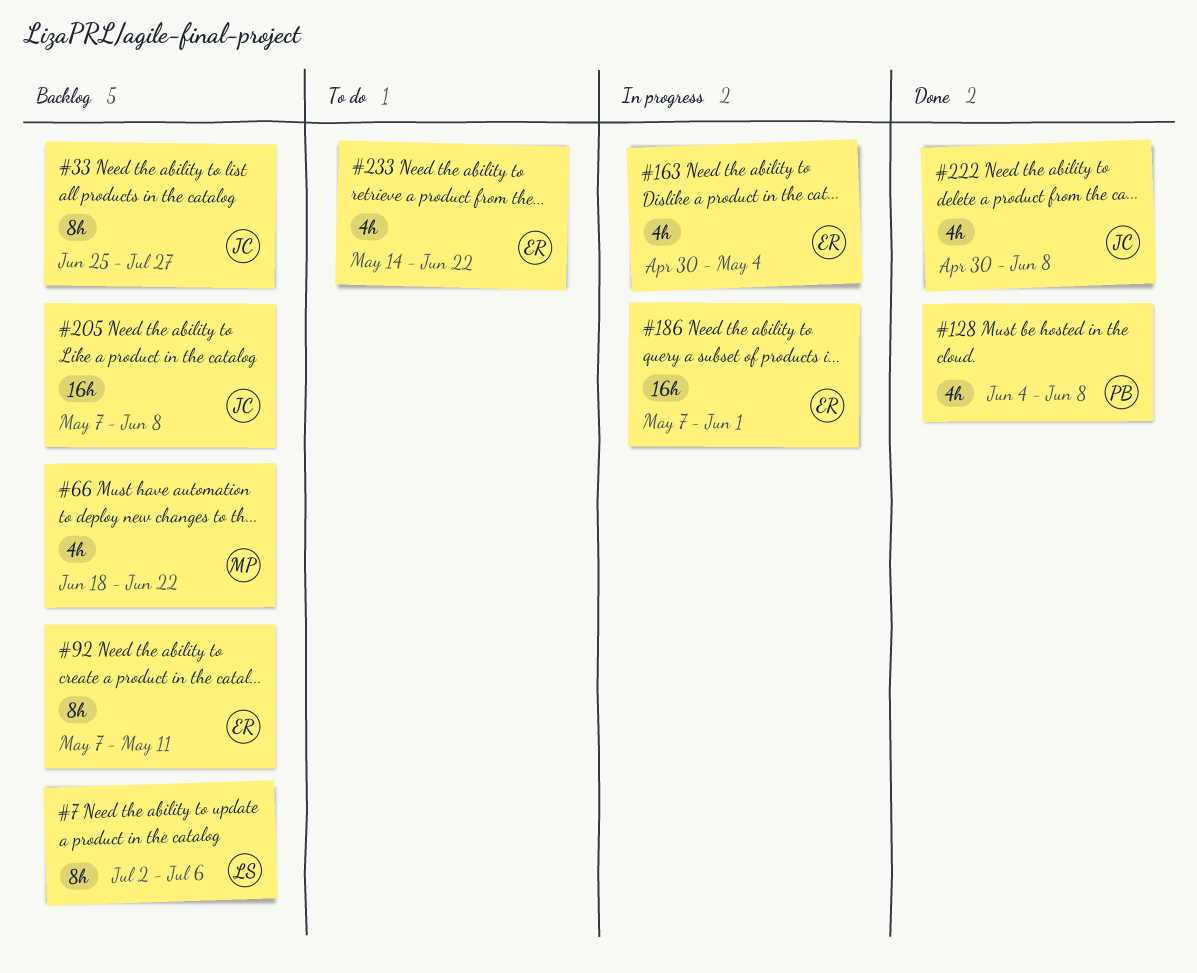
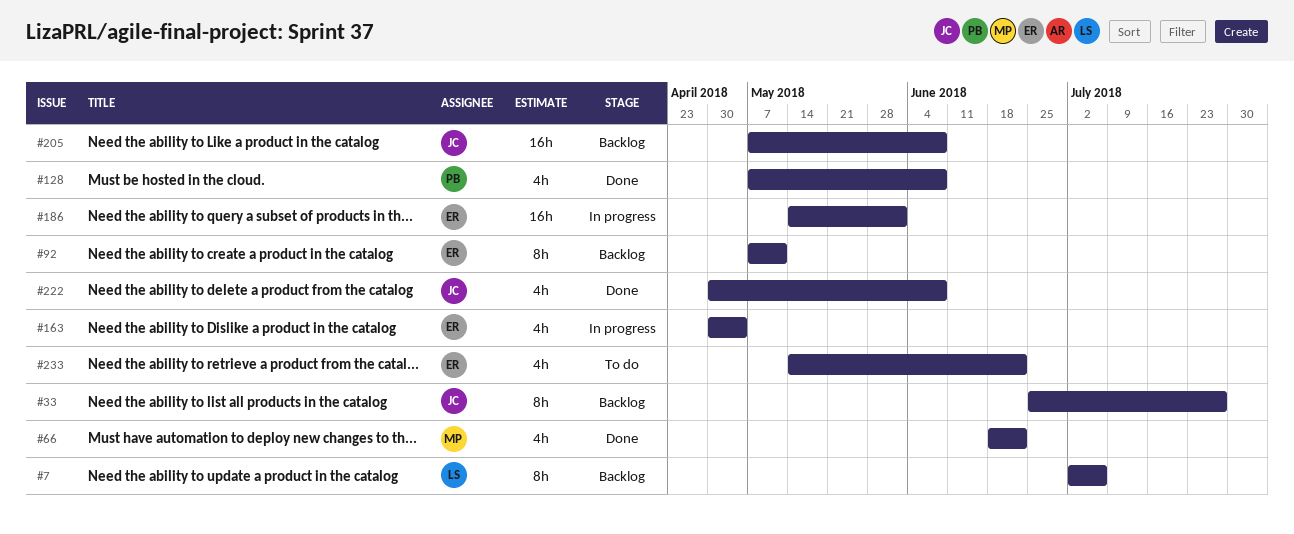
#66, status: Backlog -> Done
#128, start: Jun 4 -> May 7
#186, start: May 7 -> May 14

